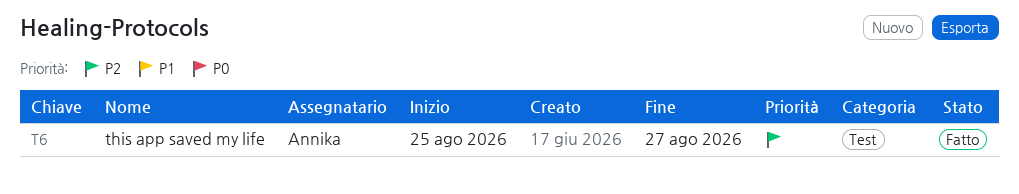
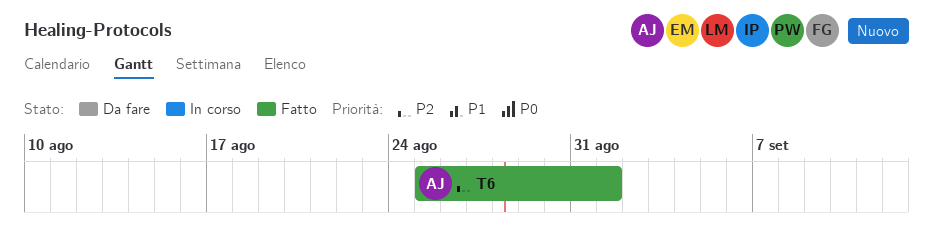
T6, due: Aug 27 -> Sep 1

